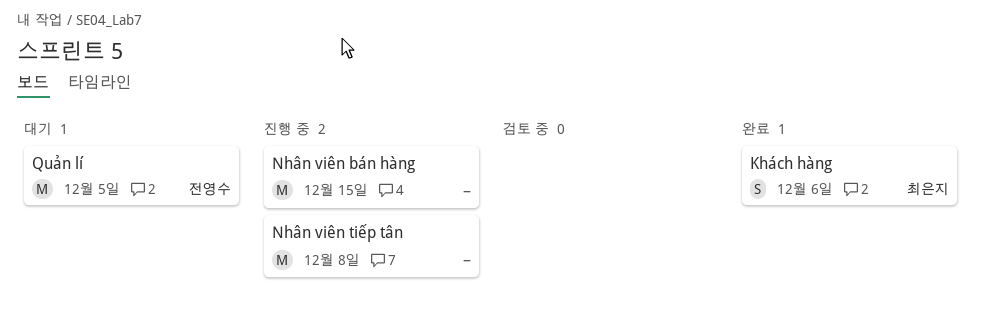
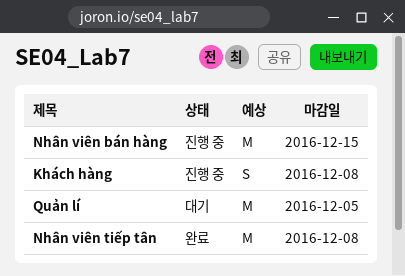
Khách hàng, status: 완료 -> 진행 중
Khách hàng, due: Dec 6 -> Dec 8
Nhân viên tiếp tân, status: 진행 중 -> 완료

